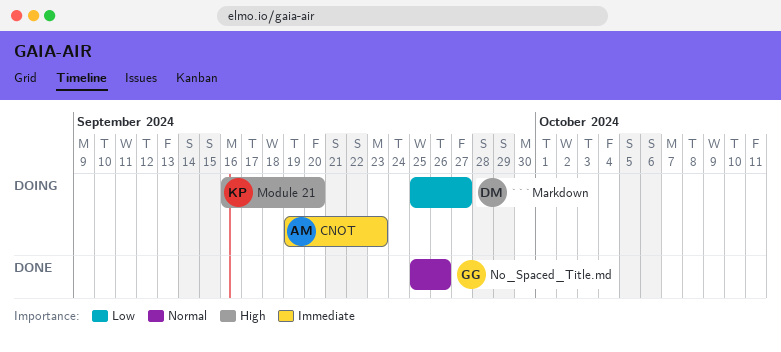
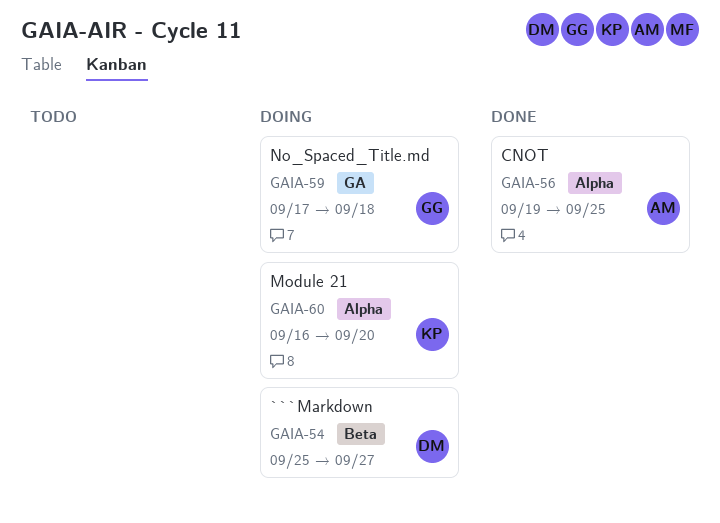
CNOT, status: Doing -> Done
CNOT, due: Sep 23 -> Sep 25
No_Spaced_Title.md, status: Done -> Doing
No_Spaced_Title.md, start: Sep 25 -> Sep 17
No_Spaced_Title.md, due: Sep 26 -> Sep 18

